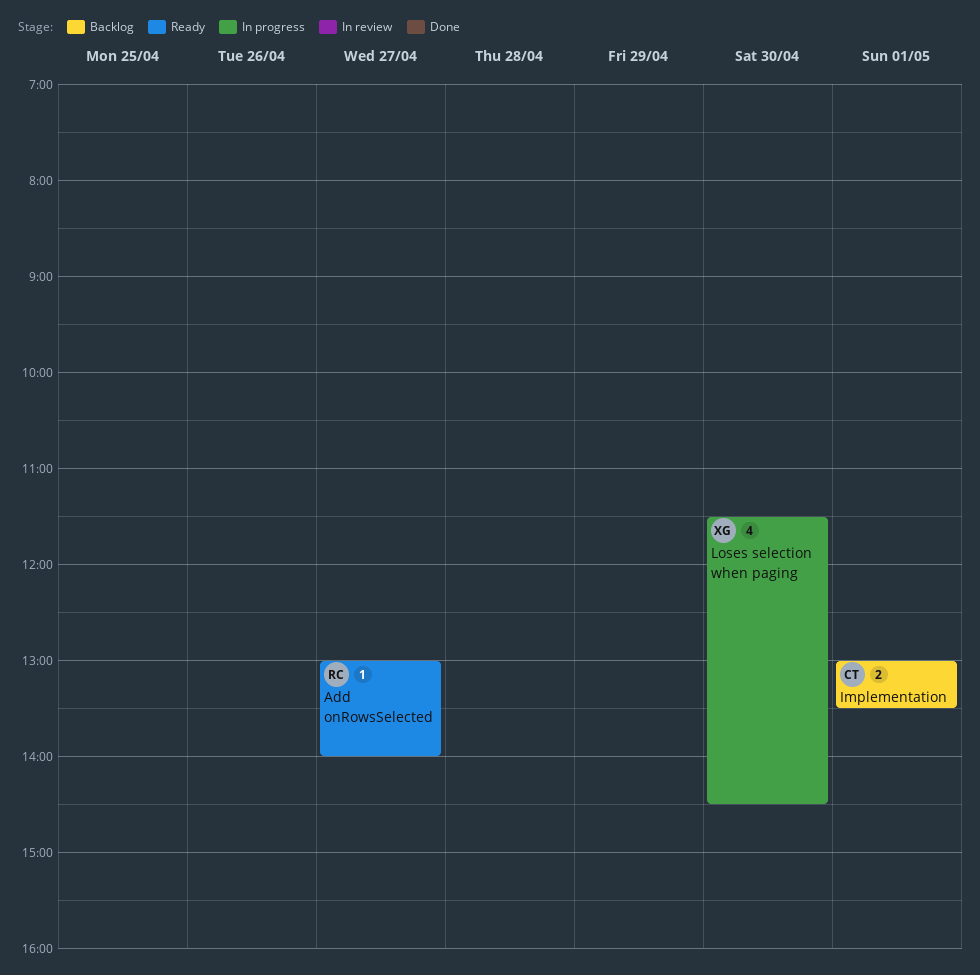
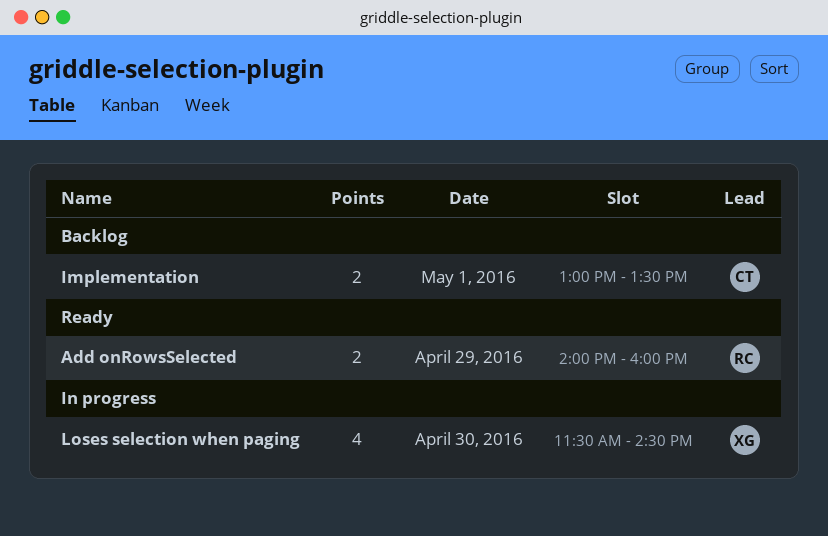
Add onRowsSelected, estimate: 1 -> 2
Add onRowsSelected, day: Apr 27 -> Apr 29
Add onRowsSelected, begins: 13:00 -> 14:00
Add onRowsSelected, ends: 14:00 -> 16:00

